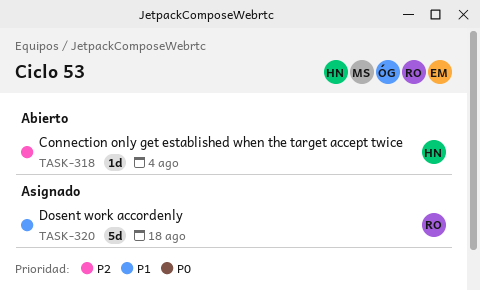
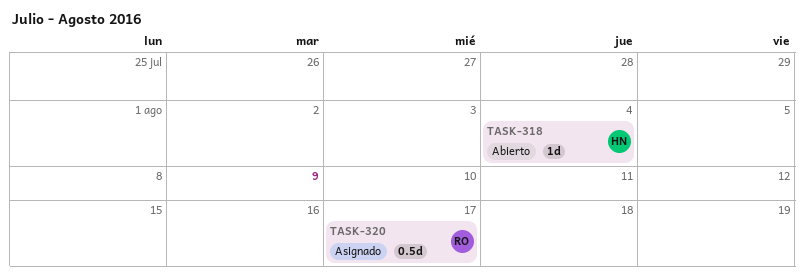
TASK-320, estimate: 5d -> 0.5d
TASK-320, due: Aug 18 -> Aug 17

